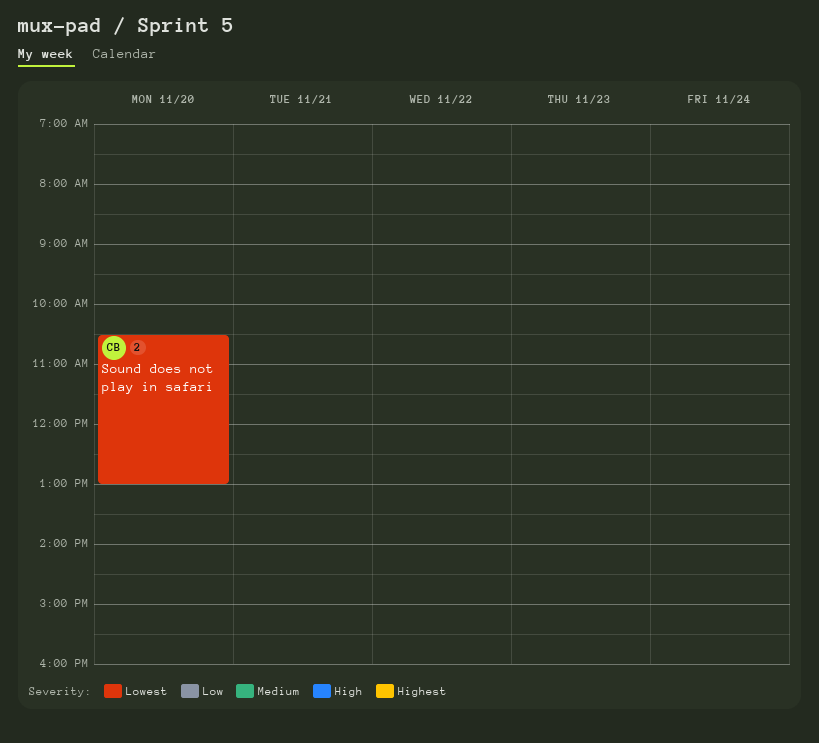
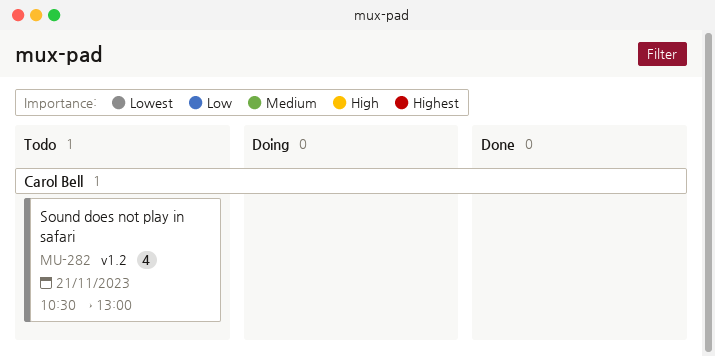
Sound does not play in safari, estimate: 2 -> 4
Sound does not play in safari, day: Nov 20 -> Nov 21

